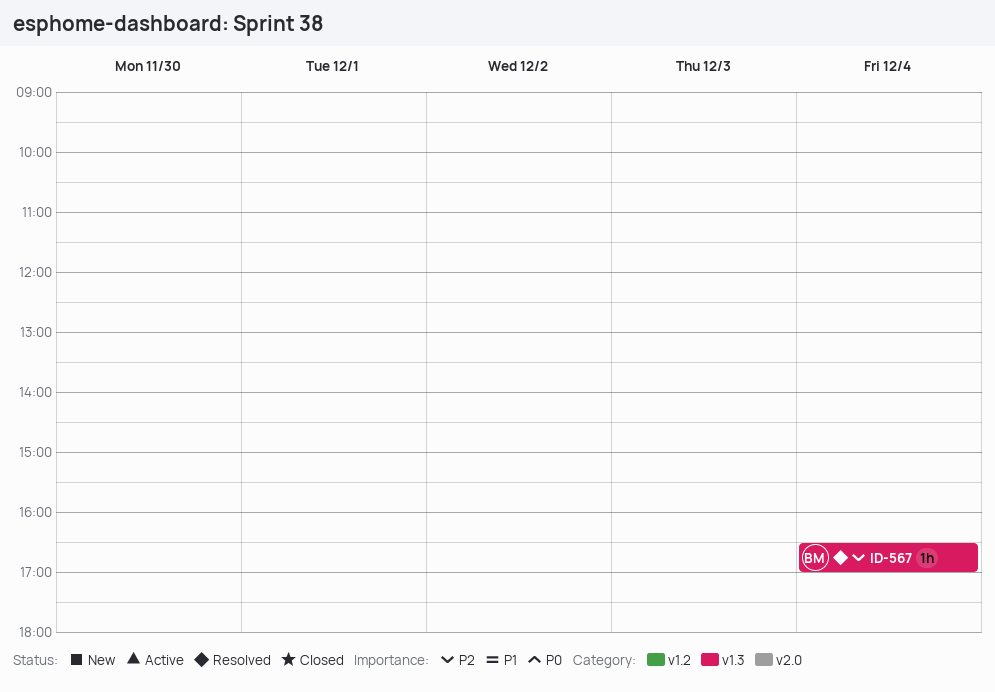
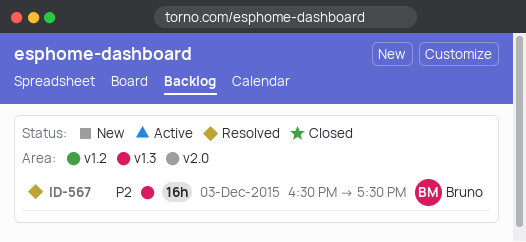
ID-567, estimate: 1h -> 16h
ID-567, day: Dec 4 -> Dec 3
ID-567, ends: 17:00 -> 17:30

